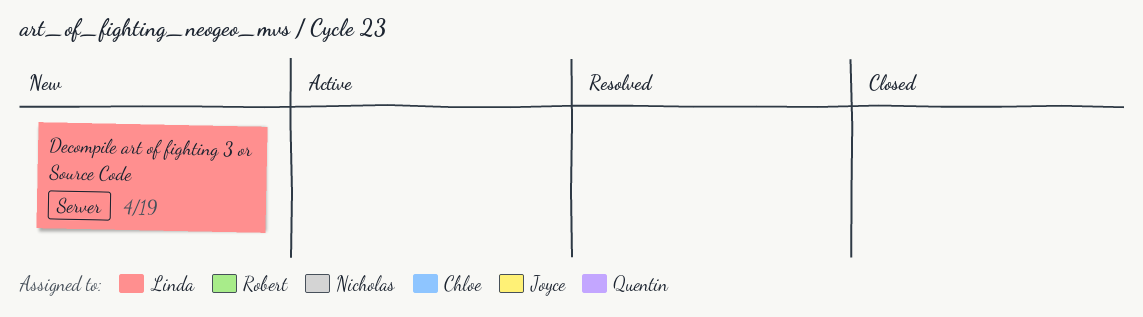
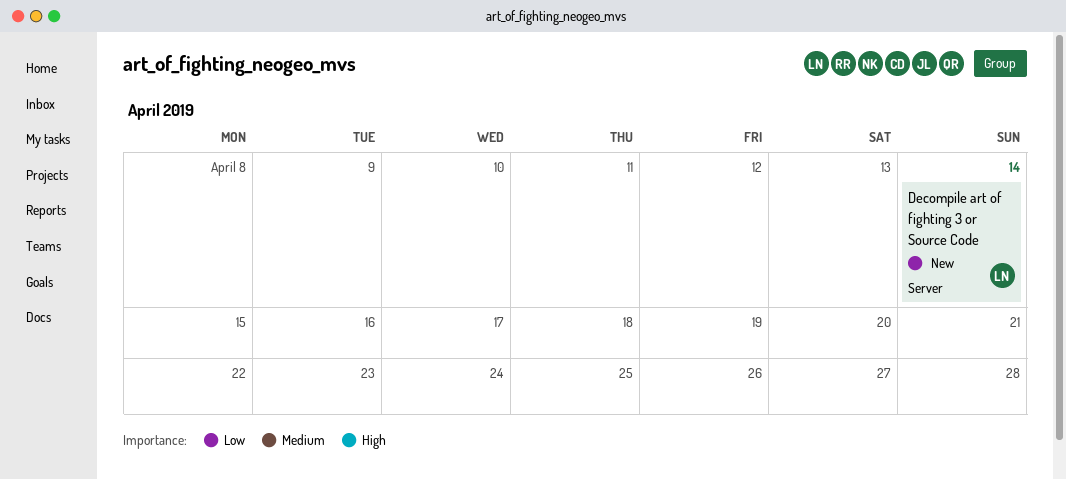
Decompile art of fighting 3 or Source Code, due: Apr 19 -> Apr 14

